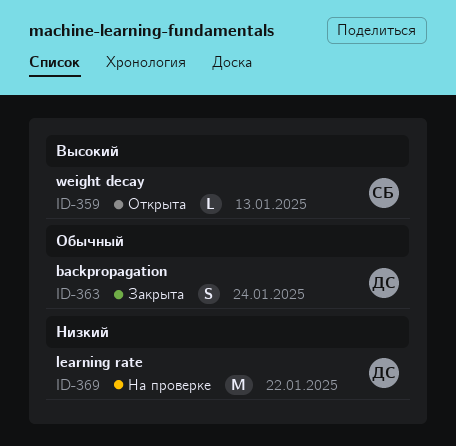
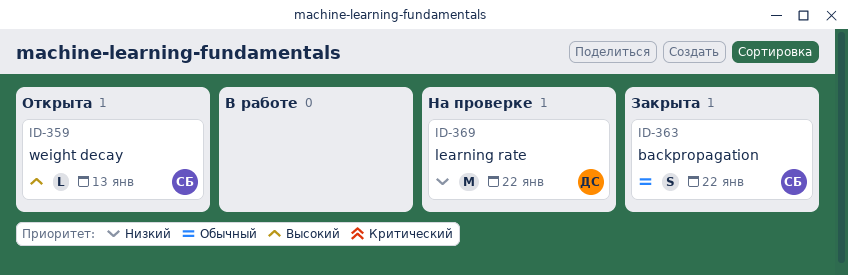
ID-363, owner: ДС -> СБ
ID-363, due: Jan 24 -> Jan 22

